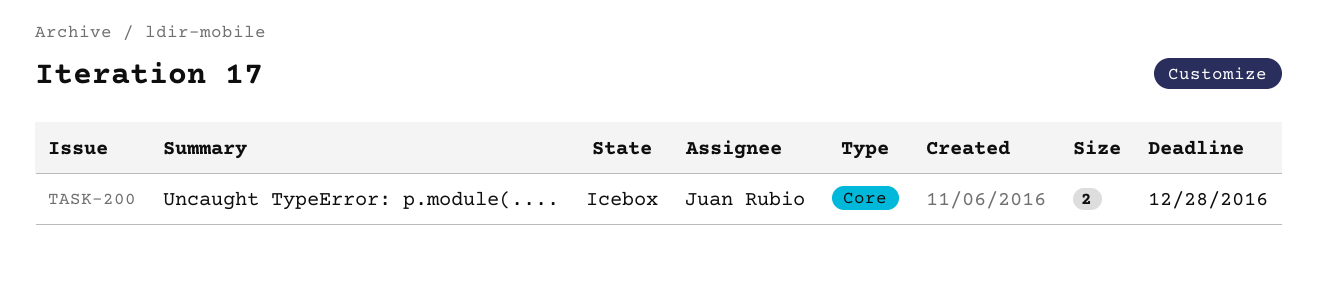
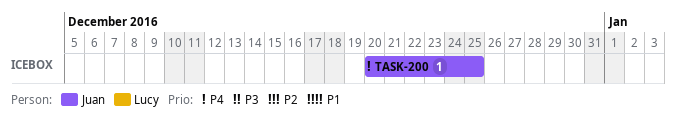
TASK-200, estimate: 2 -> 1
TASK-200, due: Dec 28 -> Dec 25

